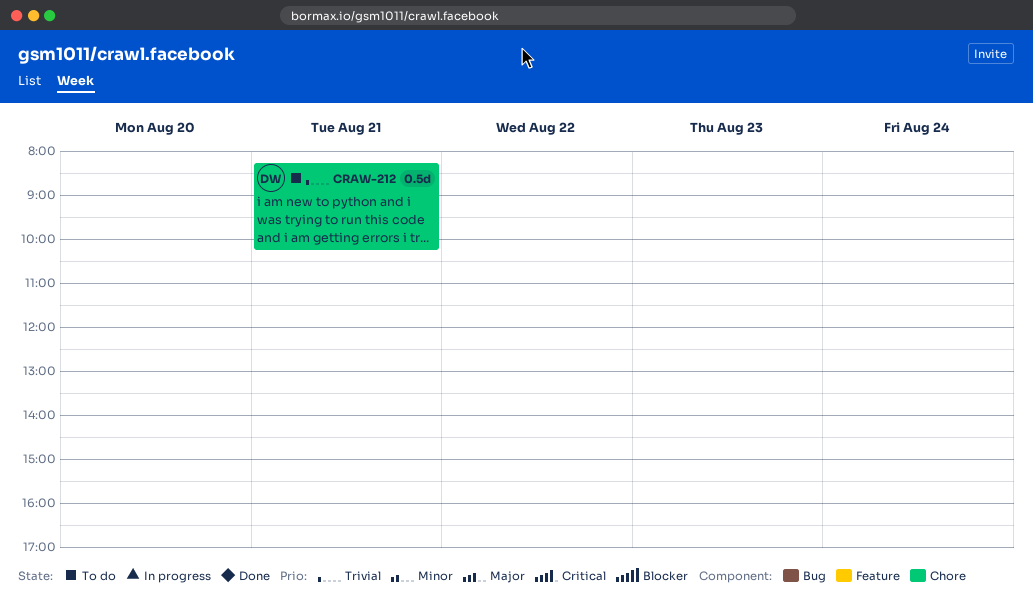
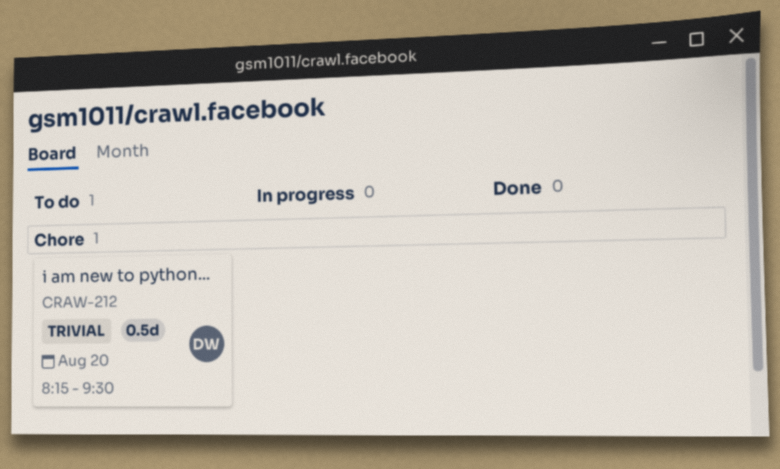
CRAW-212, day: Aug 21 -> Aug 20
CRAW-212, ends: 10:15 -> 09:30

